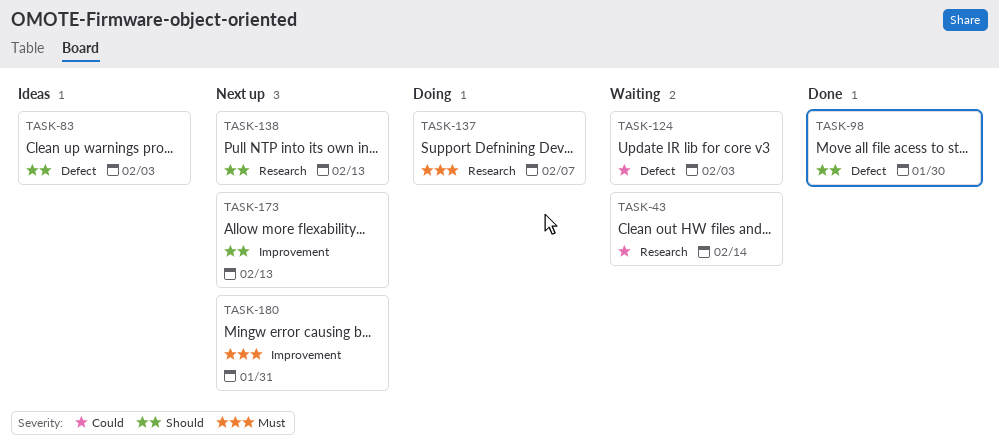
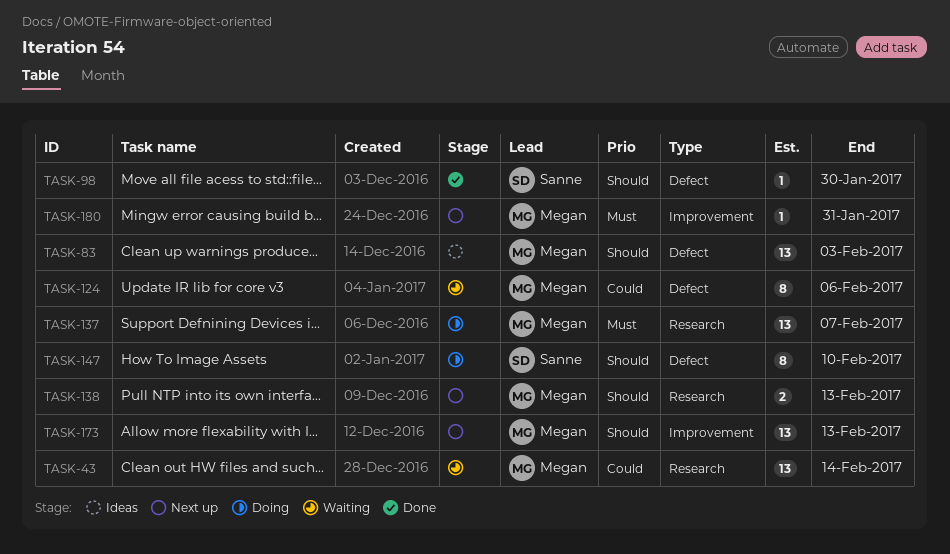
TASK-124, due: Feb 3 -> Feb 6
TASK-147: none -> present

